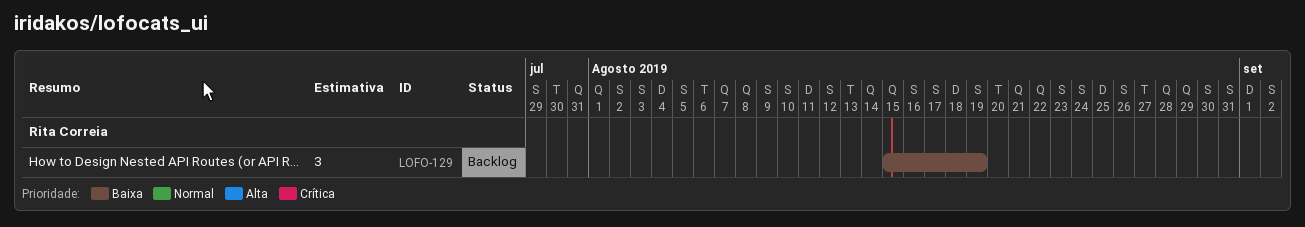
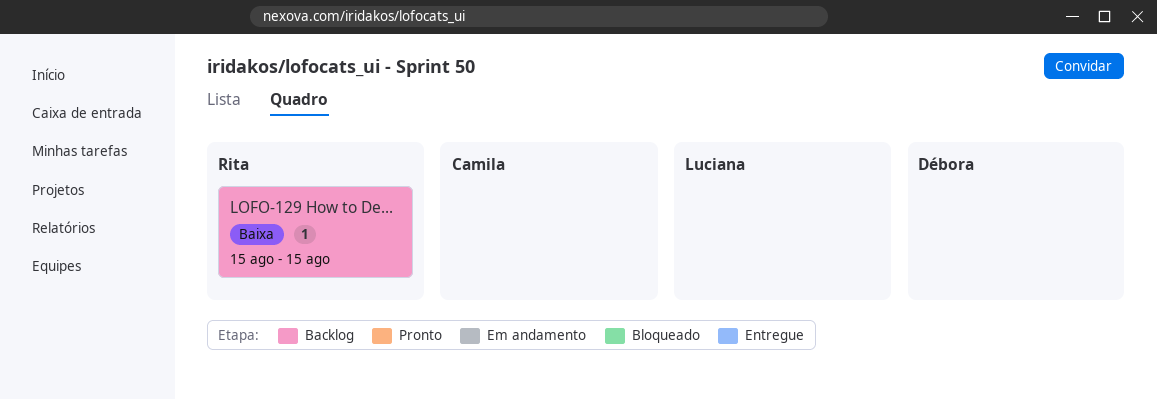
LOFO-129, estimate: 3 -> 1
LOFO-129, due: Aug 19 -> Aug 15

